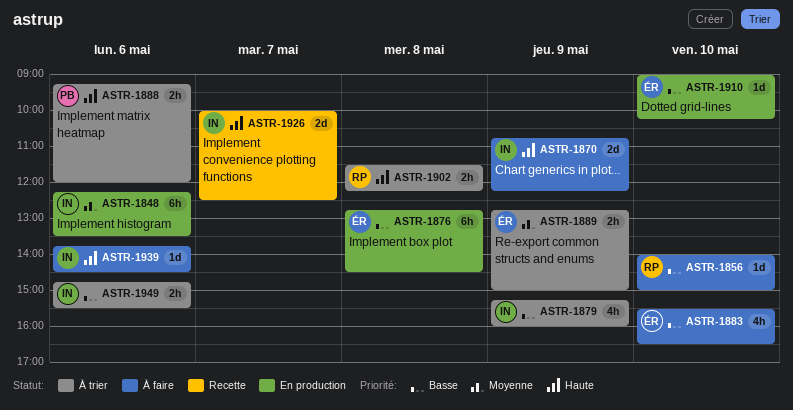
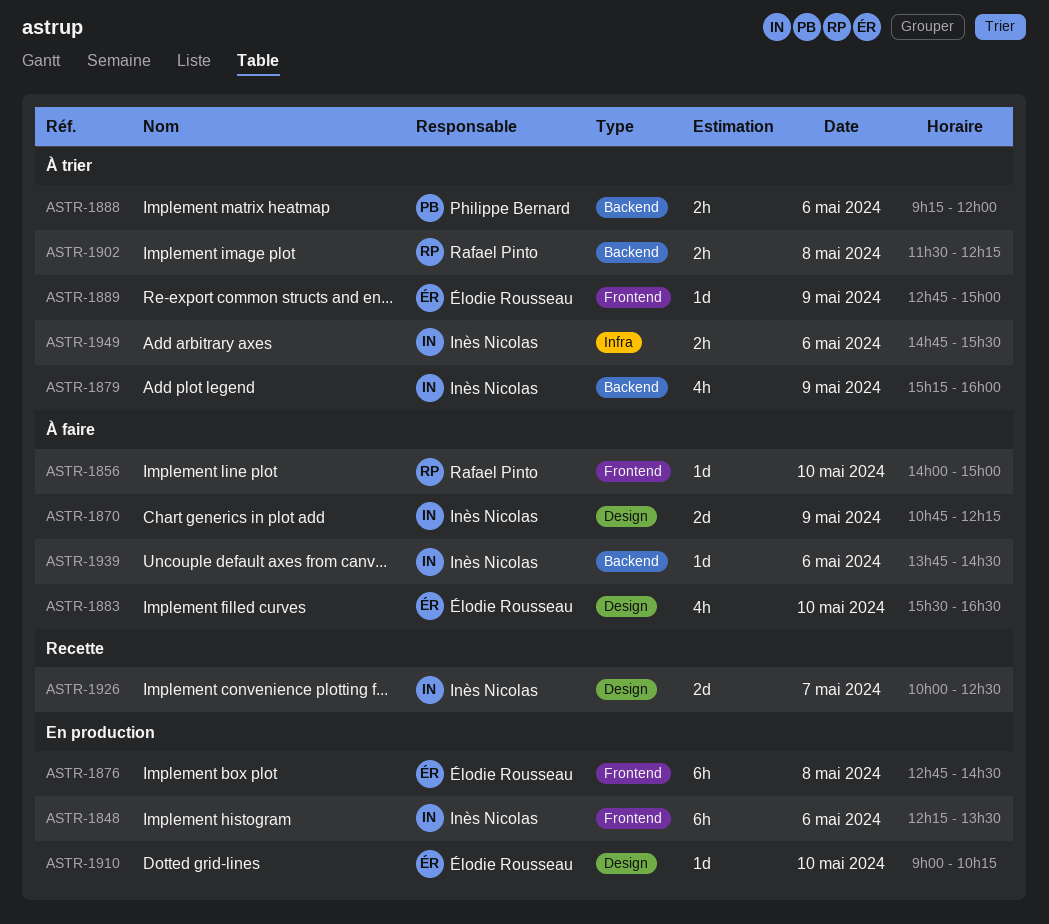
ASTR-1889, estimate: 2h -> 1d

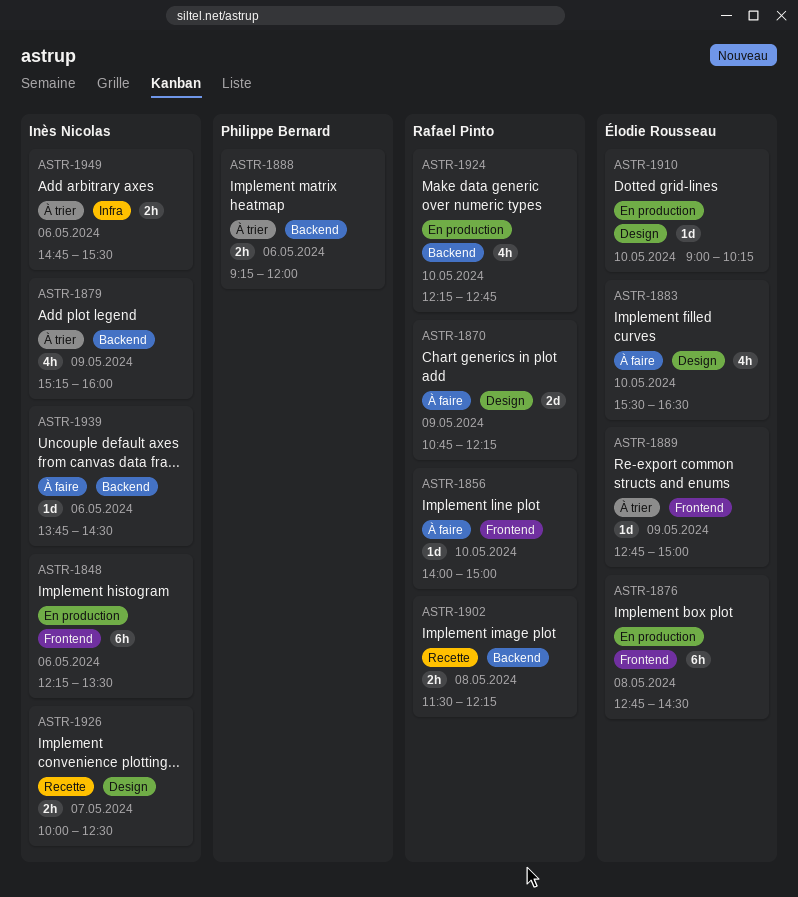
ASTR-1870, owner: Inès Nicolas -> Rafael Pinto
ASTR-1902, status: À trier -> Recette
ASTR-1924: none -> present
ASTR-1926, estimate: 2d -> 2h

